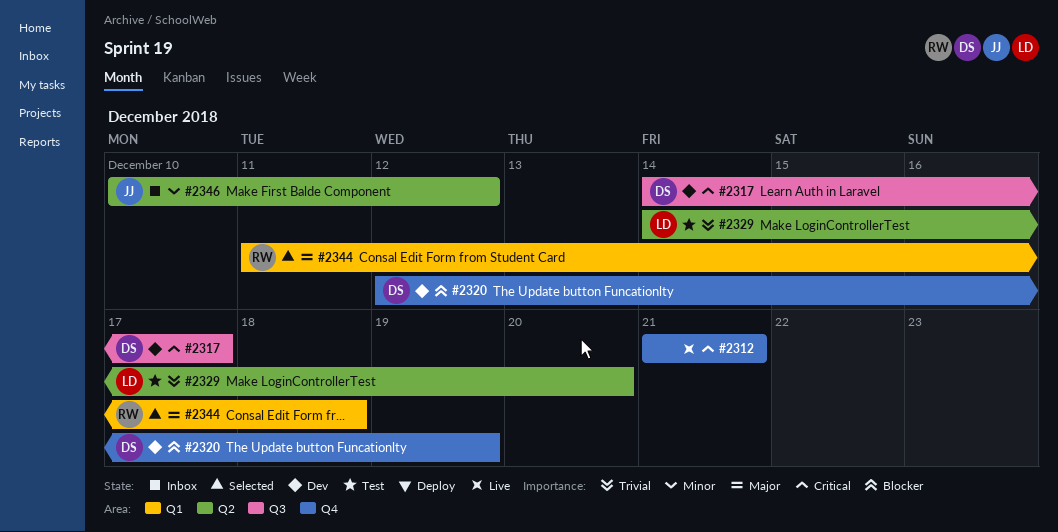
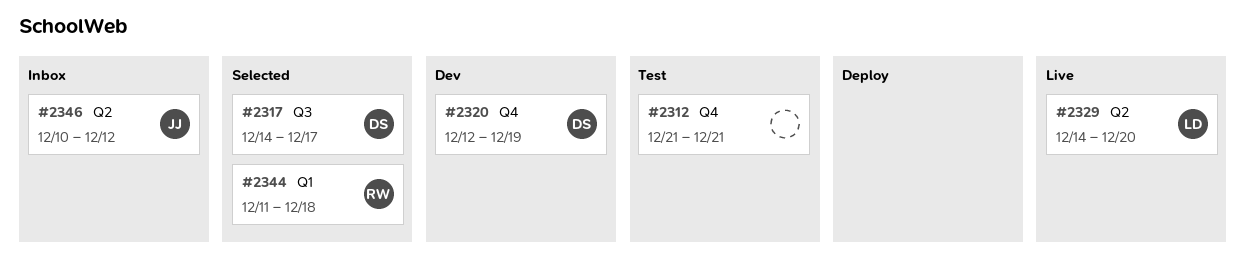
#2312, status: Live -> Test
#2317, status: Dev -> Selected
#2329, status: Test -> Live

